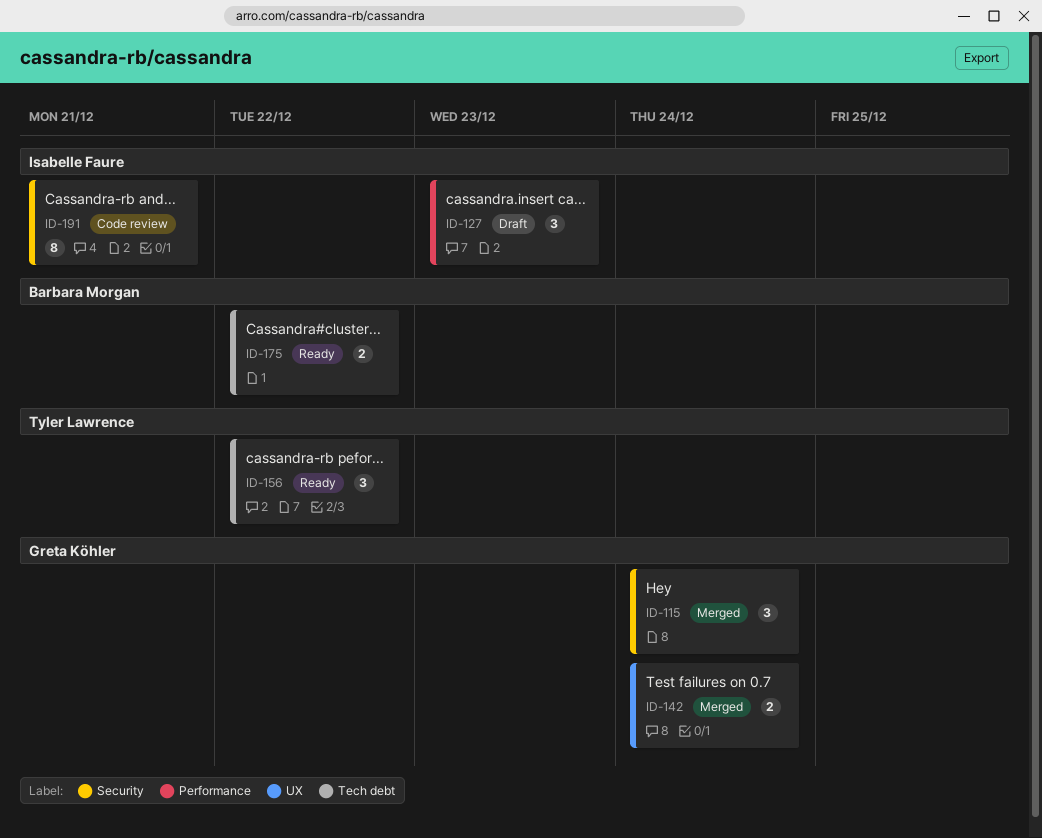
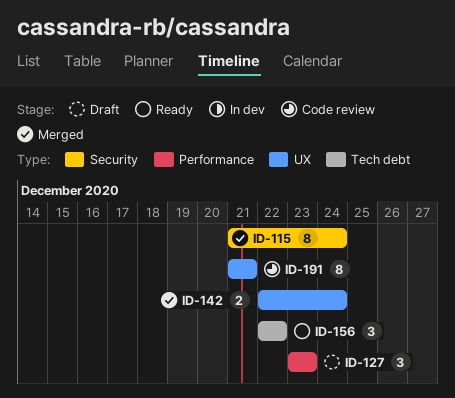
ID-115, estimate: 3 -> 8
ID-175: present -> none
ID-191, label: Security -> UX

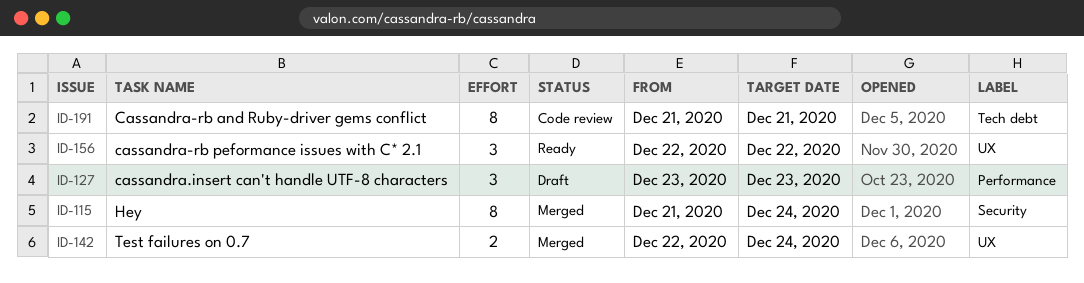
ID-156, label: Tech debt -> UX
ID-191, label: UX -> Tech debt

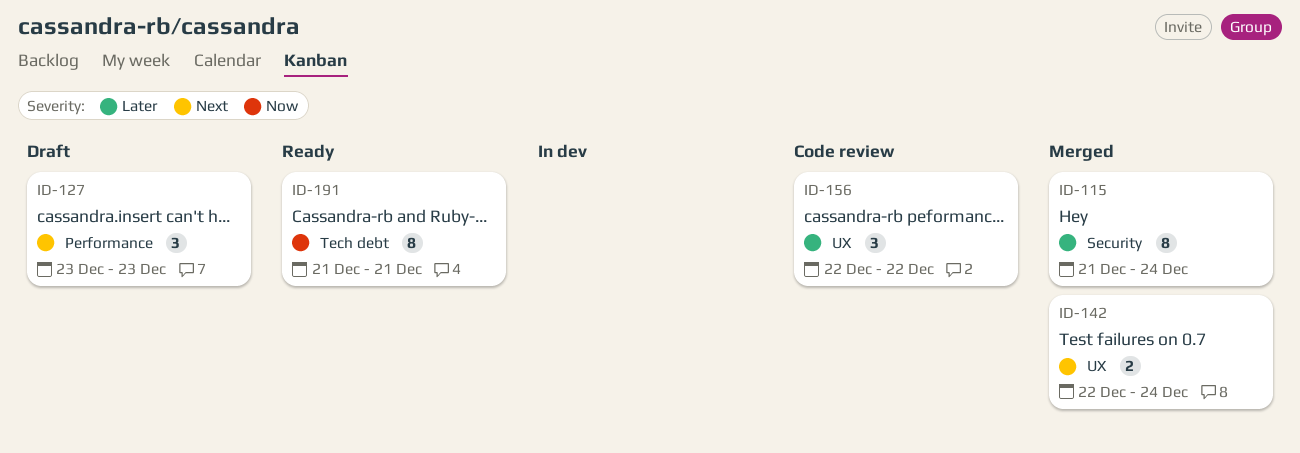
ID-156, status: Ready -> Code review
ID-191, status: Code review -> Ready

